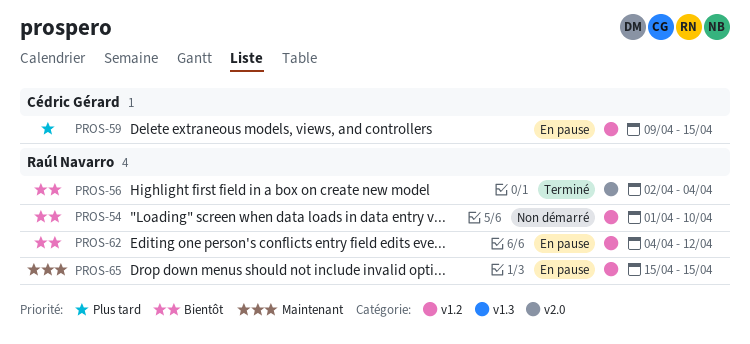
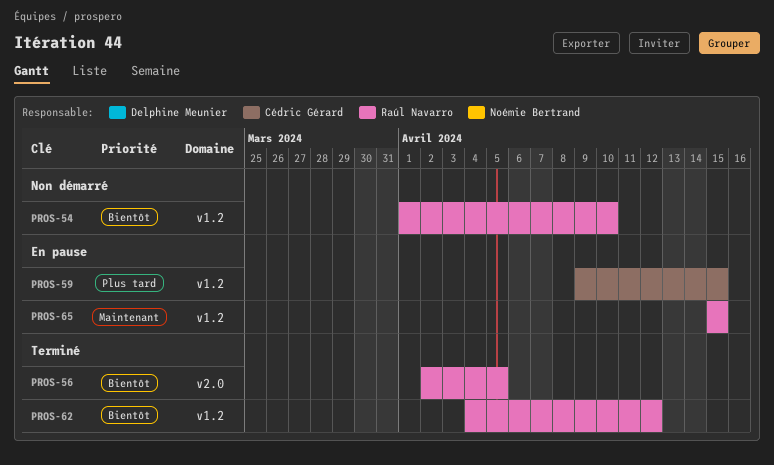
PROS-56, due: Apr 4 -> Apr 5
PROS-62, status: En pause -> Terminé

